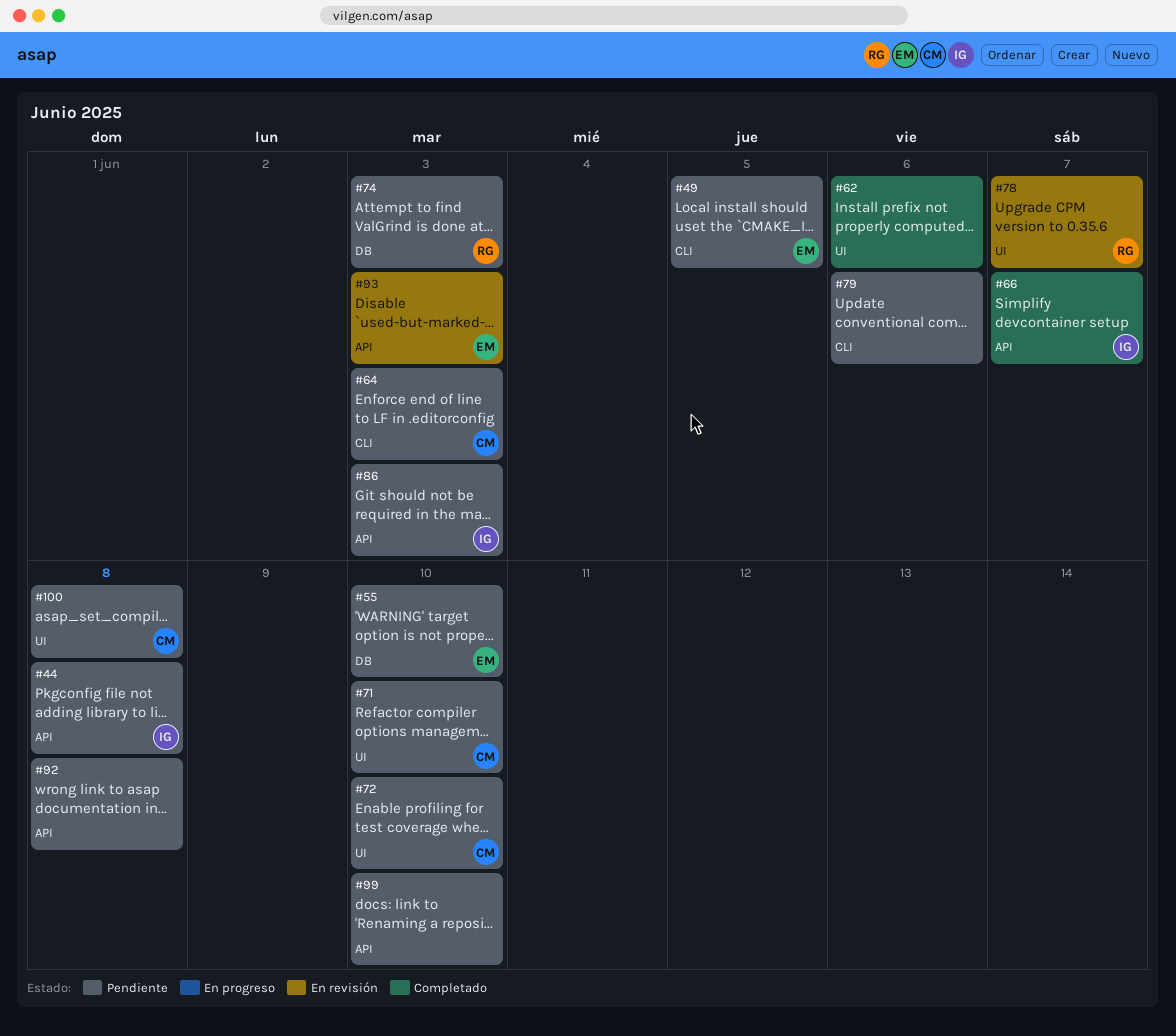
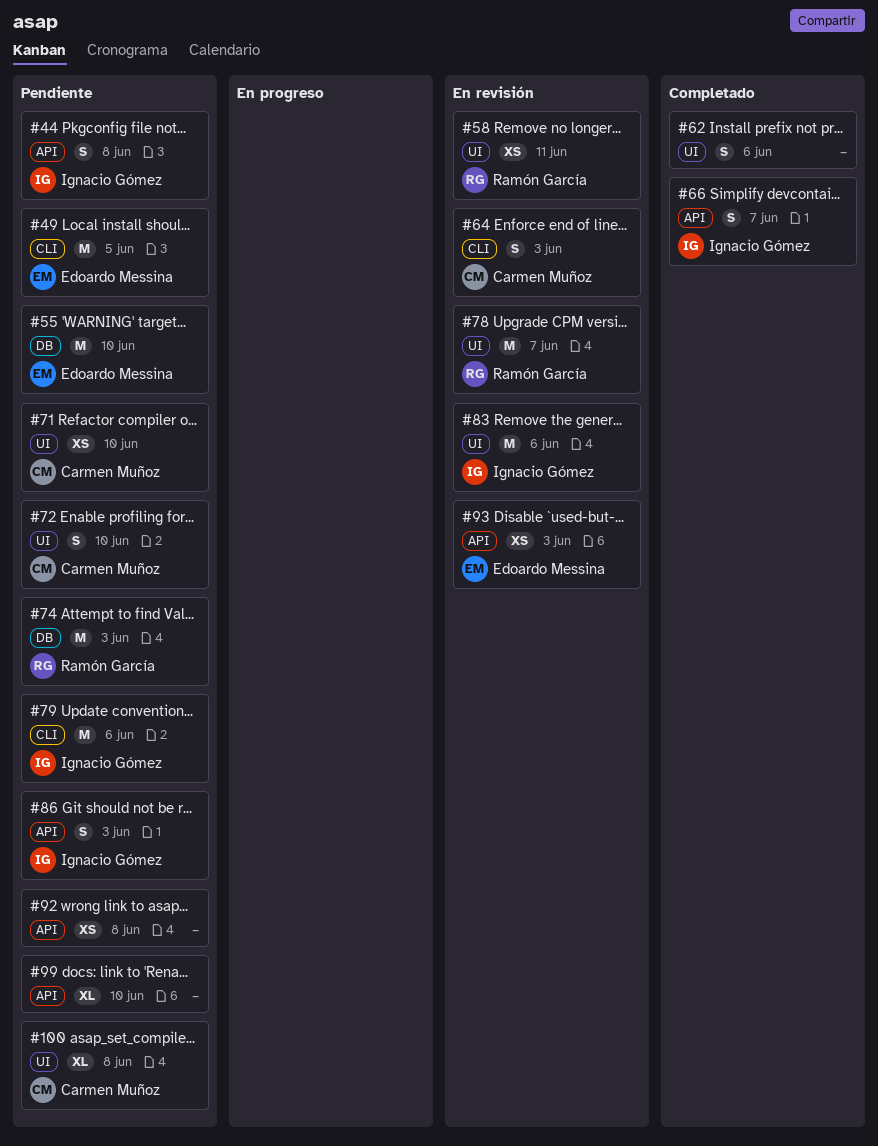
#58: none -> present
#64, status: Pendiente -> En revisión
#79, owner: none -> Ignacio Gómez
#83: none -> present

